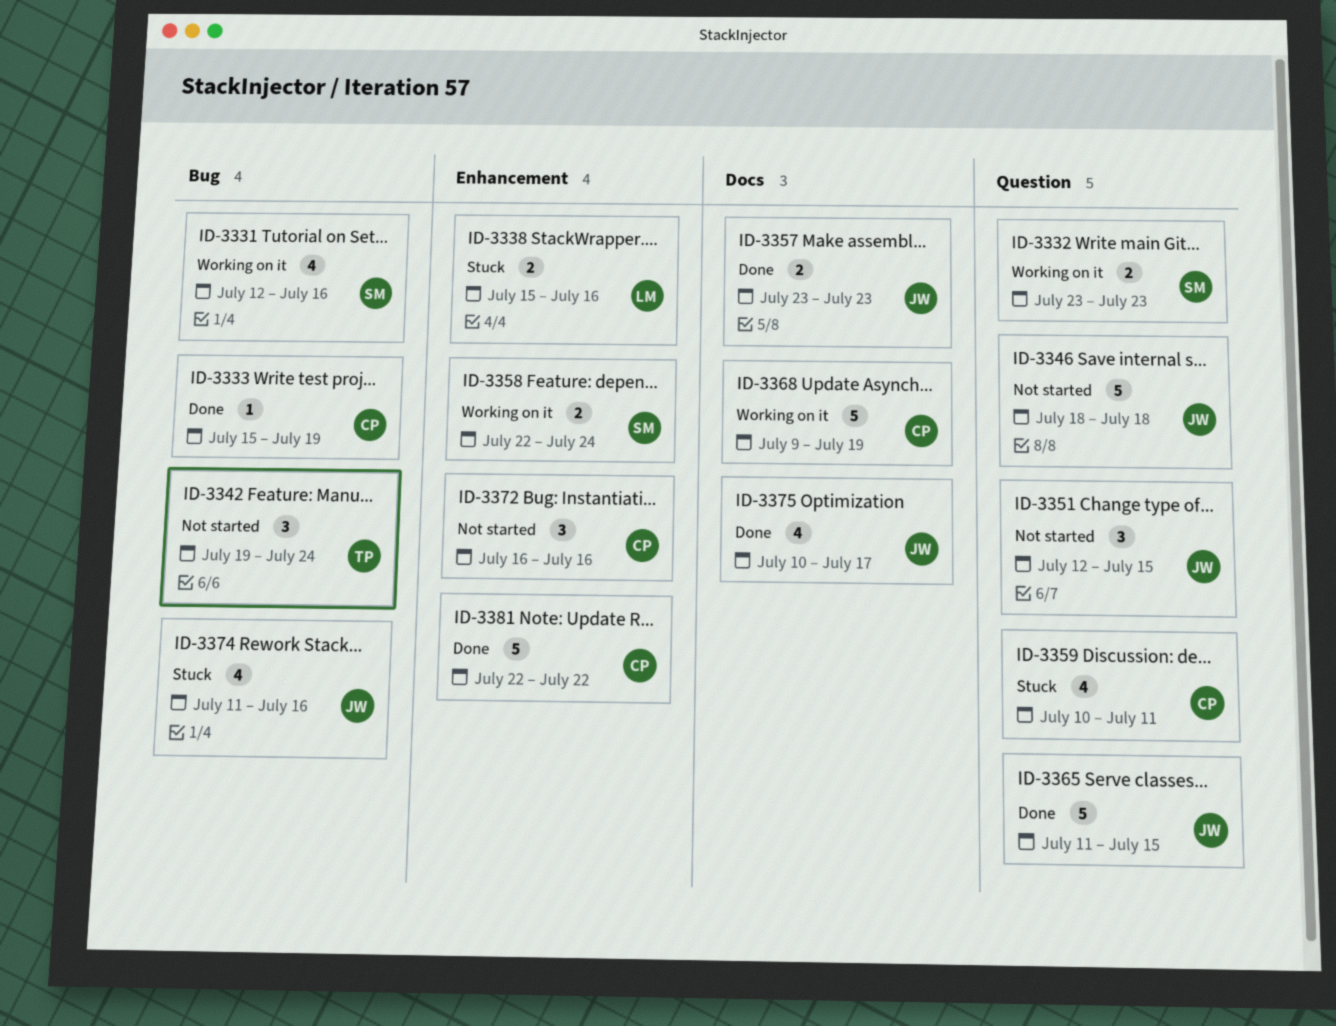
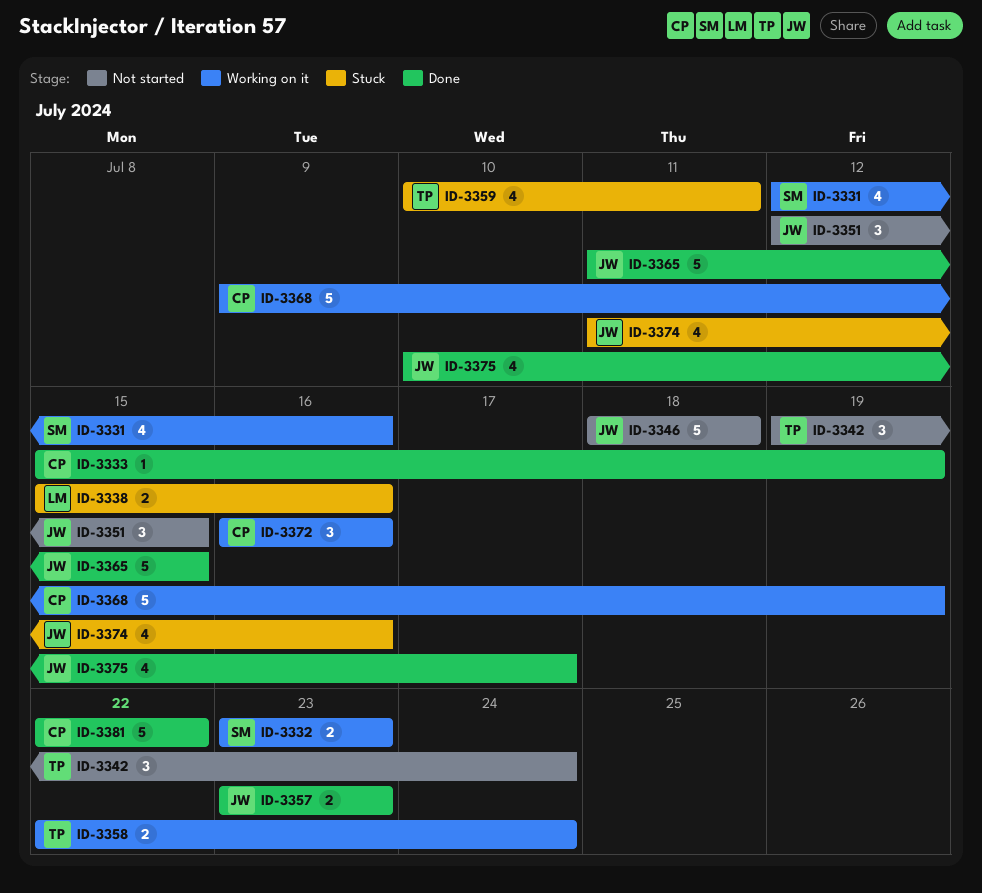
ID-3358, owner: SM -> TP
ID-3359, owner: CP -> TP
ID-3372, status: Not started -> Working on it

